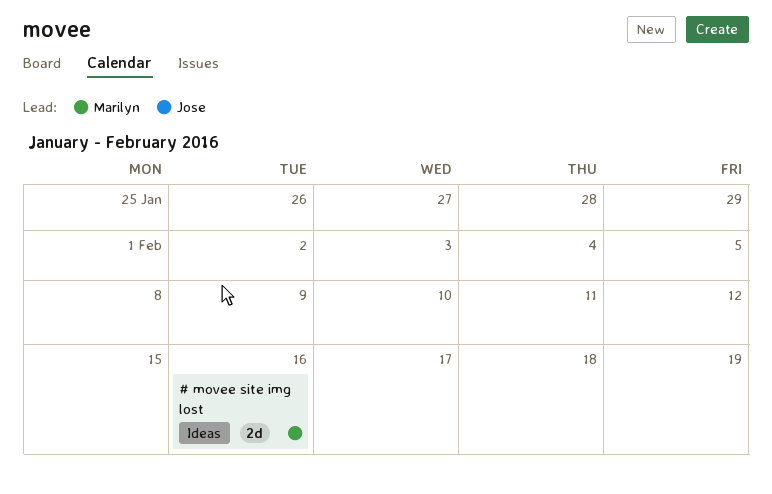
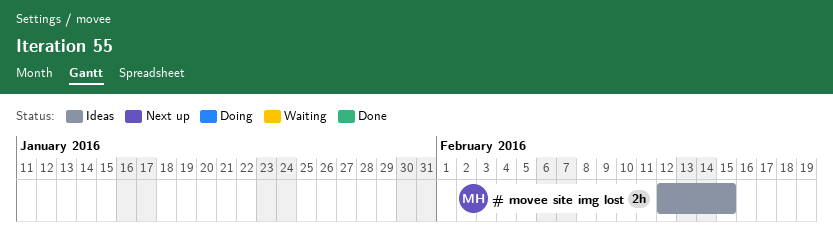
# movee site img lost, estimate: 2d -> 2h
# movee site img lost, due: Feb 16 -> Feb 15

